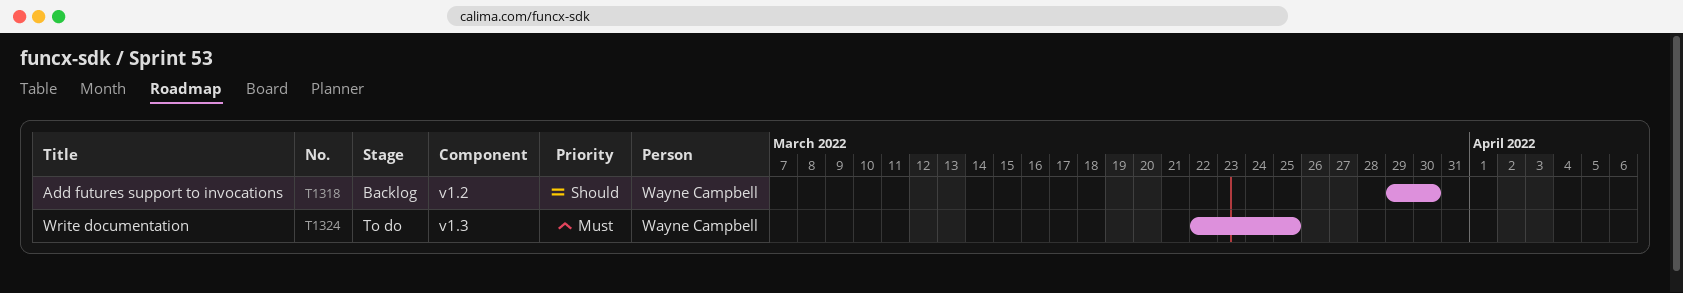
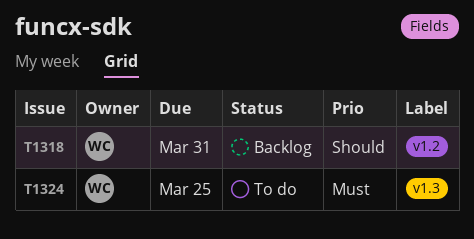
T1318, due: Mar 30 -> Mar 31

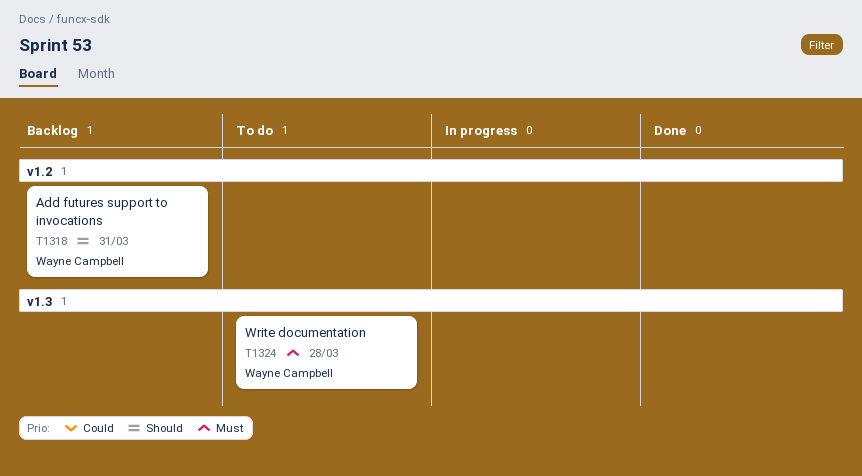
T1324, due: Mar 25 -> Mar 28

